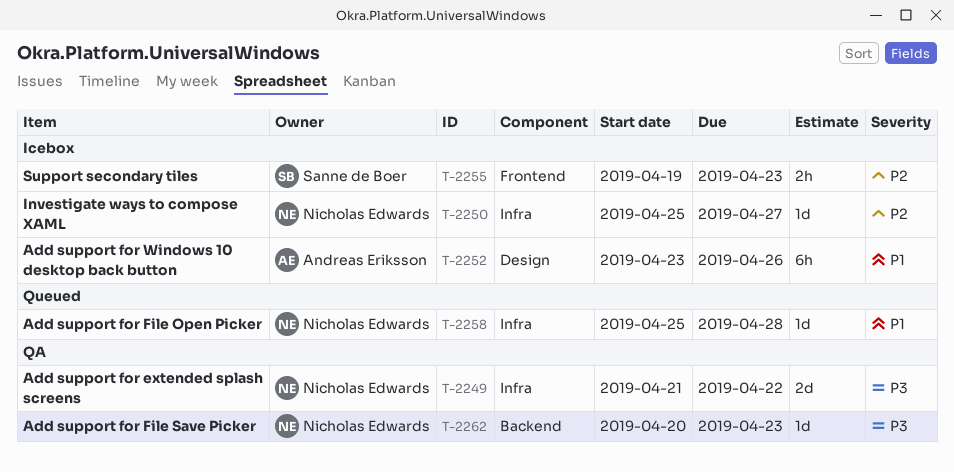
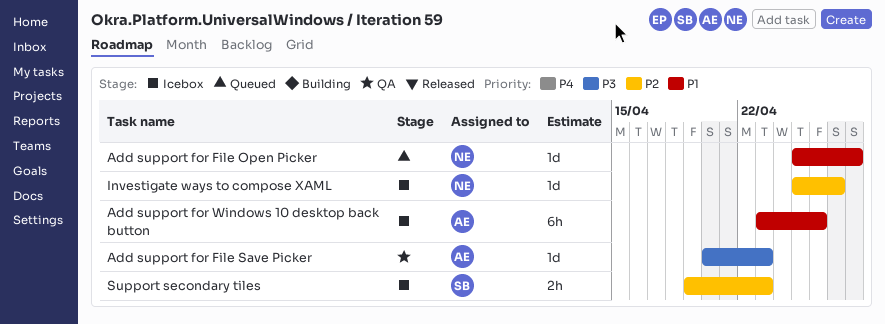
Add support for extended splash screens: present -> none
Add support for File Save Picker, owner: Nicholas Edwards -> Andreas Eriksson

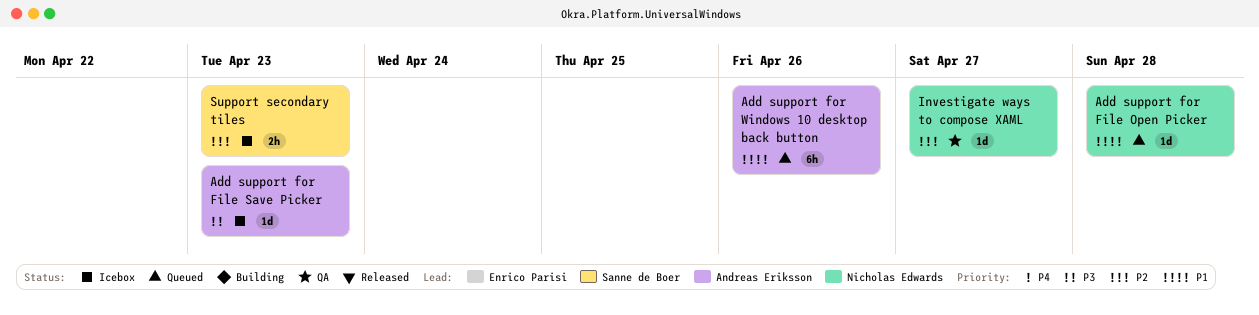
Add support for File Save Picker, status: QA -> Icebox
Add support for Windows 10 desktop back button, status: Icebox -> Queued
Investigate ways to compose XAML, status: Icebox -> QA

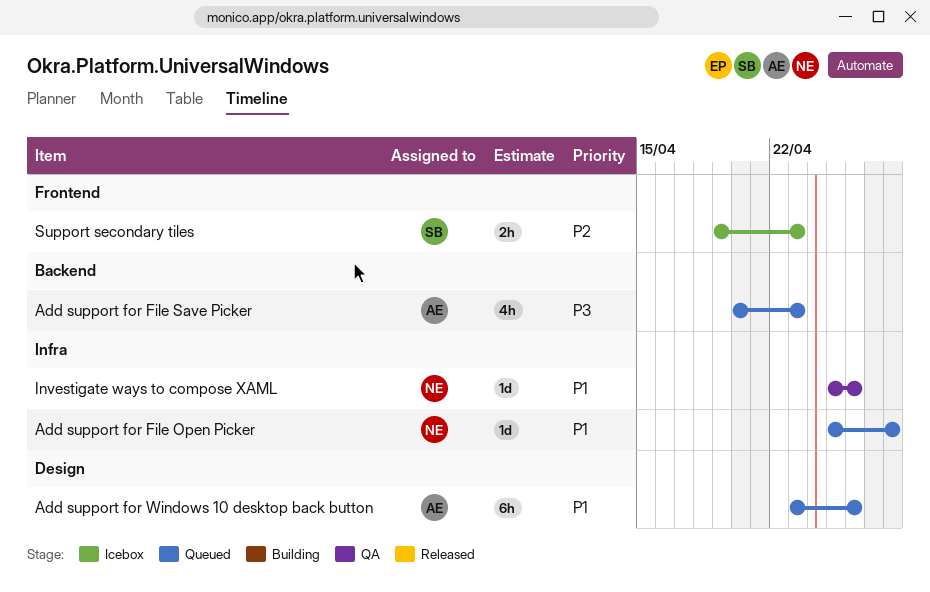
Add support for File Save Picker, status: Icebox -> Queued
Add support for File Save Picker, estimate: 1d -> 4h
Investigate ways to compose XAML, priority: P2 -> P1
Investigate ways to compose XAML, due: Apr 27 -> Apr 26

